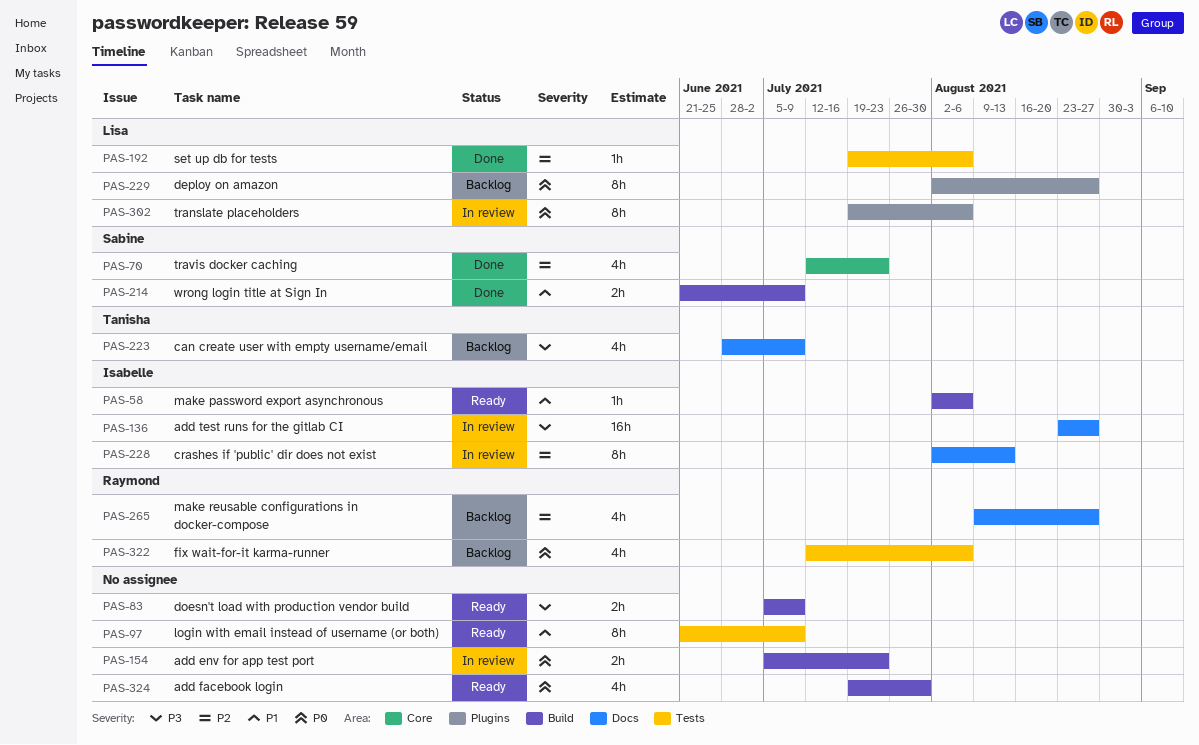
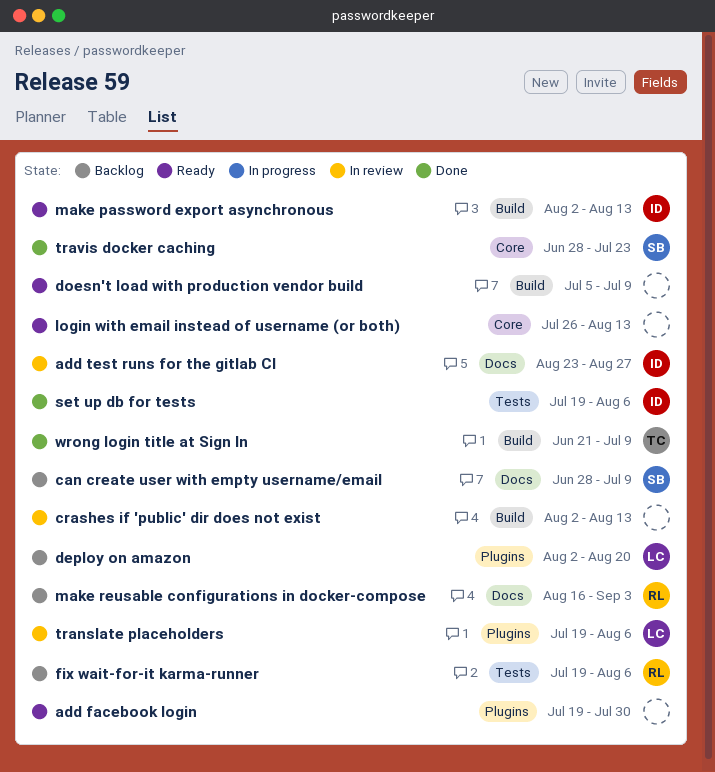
add env for app test port: present -> none
add facebook login, label: Build -> Plugins
can create user with empty username/email, owner: Tanisha -> Sabine
crashes if 'public' dir does not exist, owner: Isabelle -> none
crashes if 'public' dir does not exist, label: Docs -> Build
deploy on amazon, due: Aug 27 -> Aug 20
fix wait-for-it karma-runner, start: Jul 12 -> Jul 19
login with email instead of username (or both), label: Tests -> Core
login with email instead of username (or both), start: Jun 21 -> Jul 26
login with email instead of username (or both), due: Jul 9 -> Aug 13
make password export asynchronous, due: Aug 6 -> Aug 13
make reusable configurations in docker-compose, start: Aug 9 -> Aug 16
make reusable configurations in docker-compose, due: Aug 27 -> Sep 3
set up db for tests, owner: Lisa -> Isabelle
travis docker caching, start: Jul 12 -> Jun 28
wrong login title at Sign In, owner: Sabine -> Tanisha

